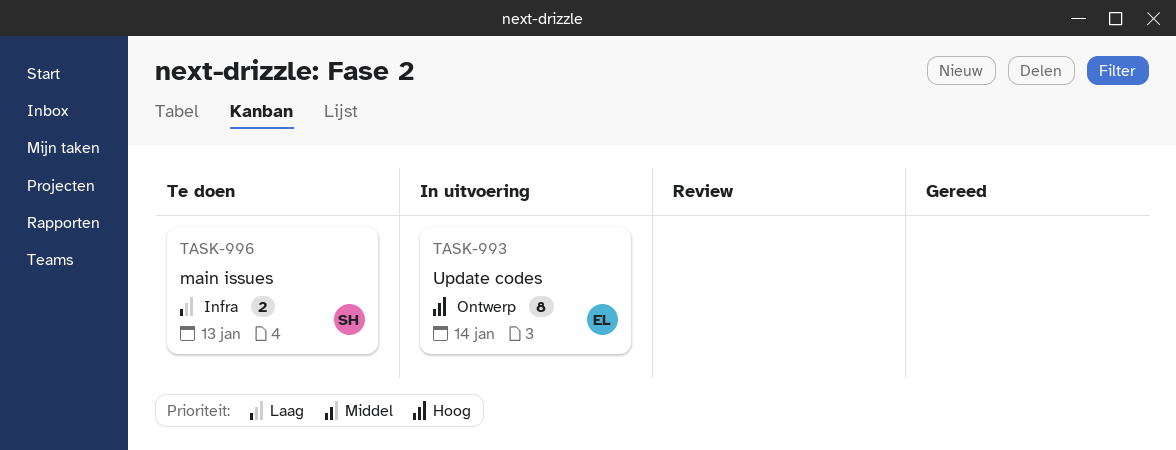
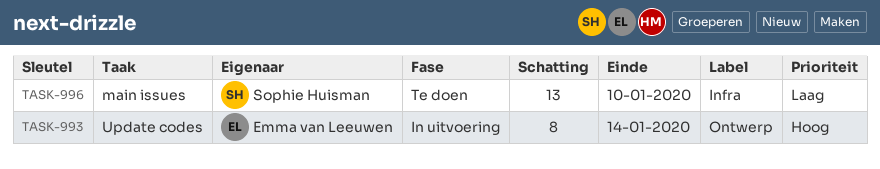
TASK-996, estimate: 2 -> 13
TASK-996, due: Jan 13 -> Jan 10

